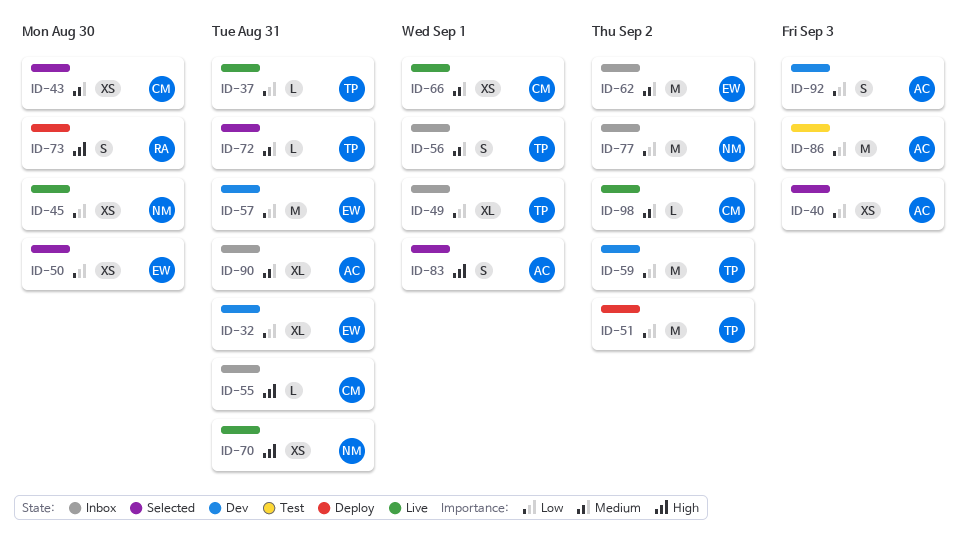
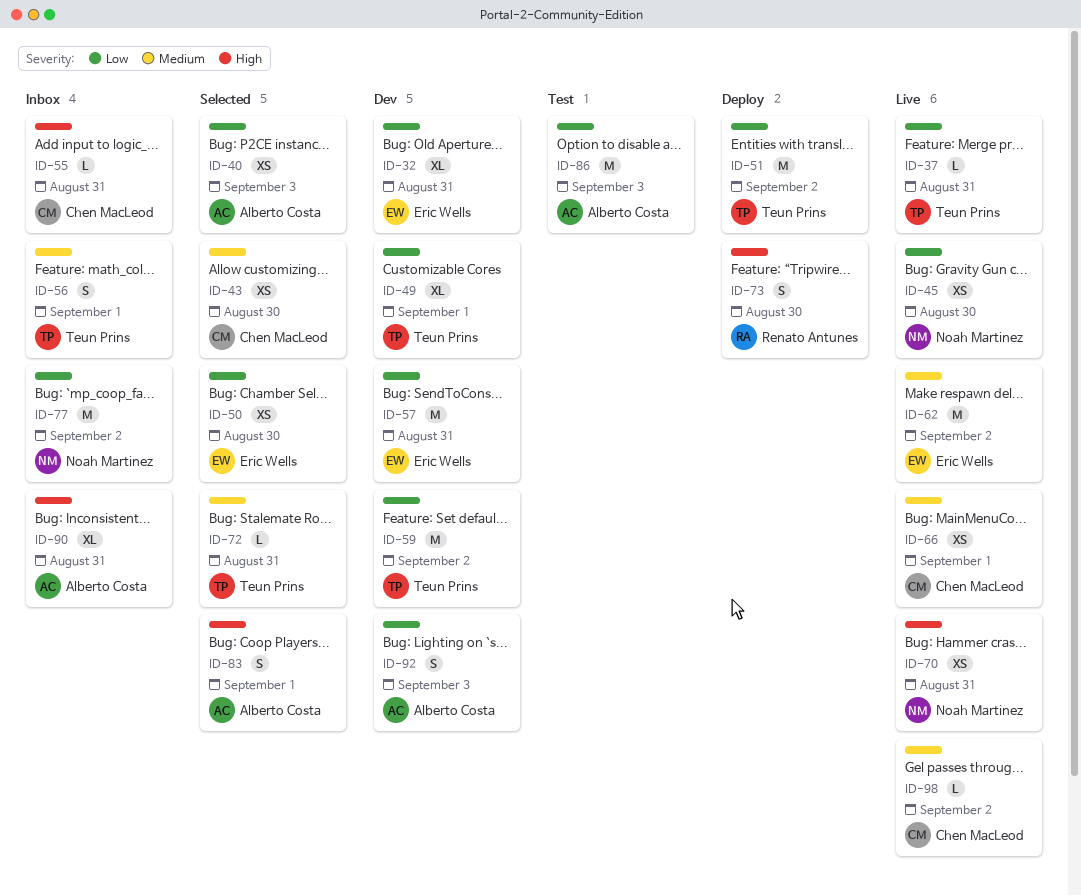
ID-49, status: Inbox -> Dev
ID-62, status: Inbox -> Live
ID-90, priority: Medium -> High

